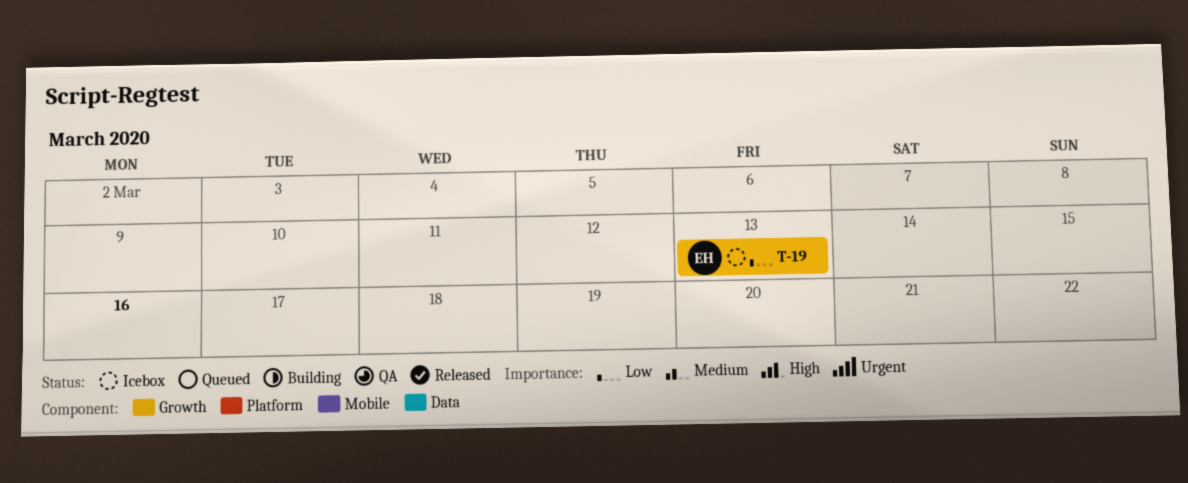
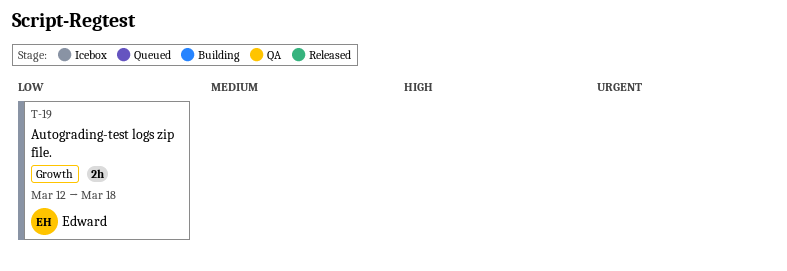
T-19, start: Mar 13 -> Mar 12
T-19, due: Mar 13 -> Mar 18

